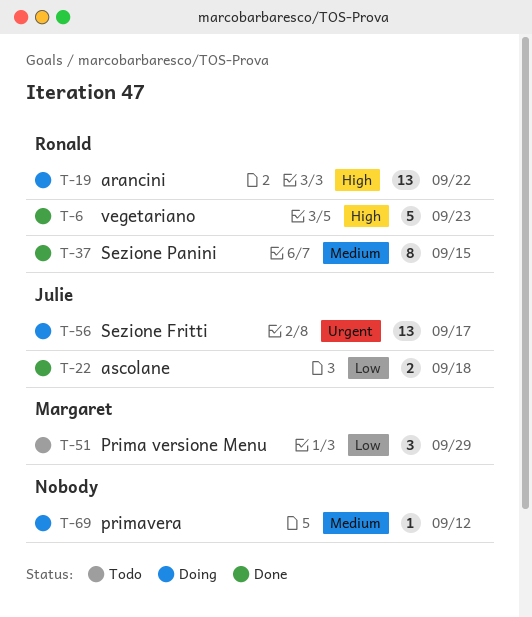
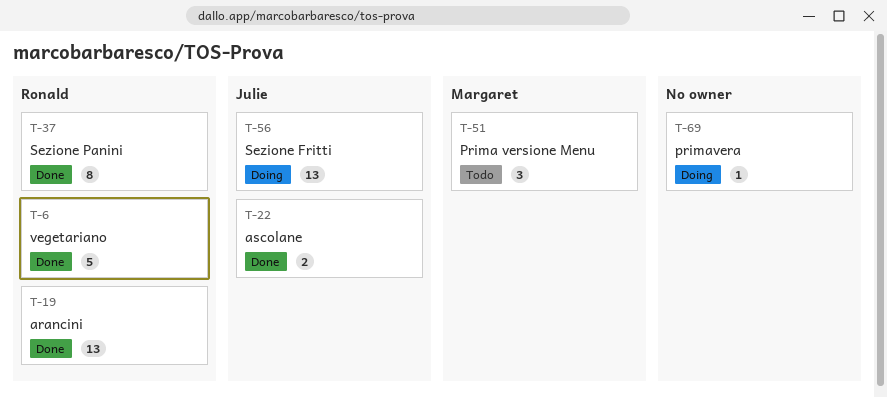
T-19, status: Doing -> Done

